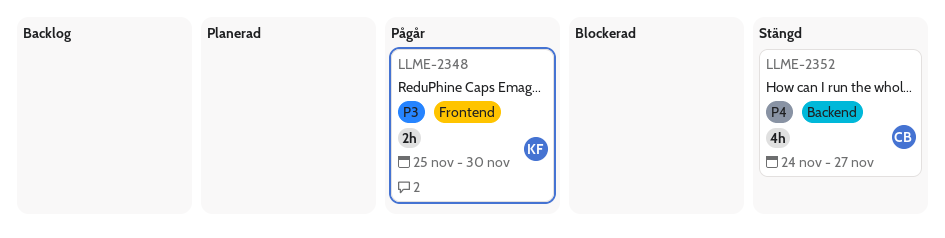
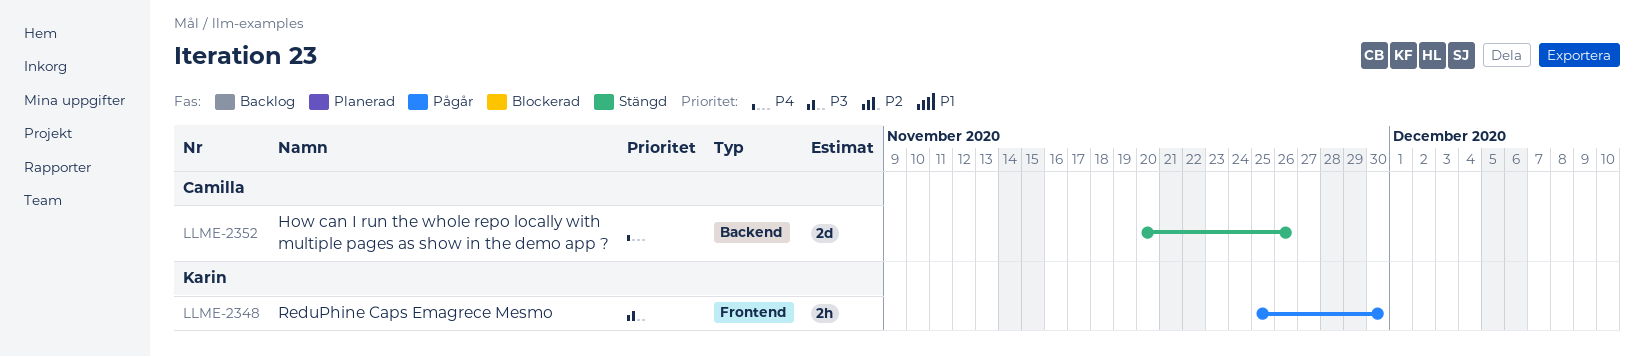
LLME-2352, estimate: 4h -> 2d
LLME-2352, start: Nov 24 -> Nov 20
LLME-2352, due: Nov 27 -> Nov 26

